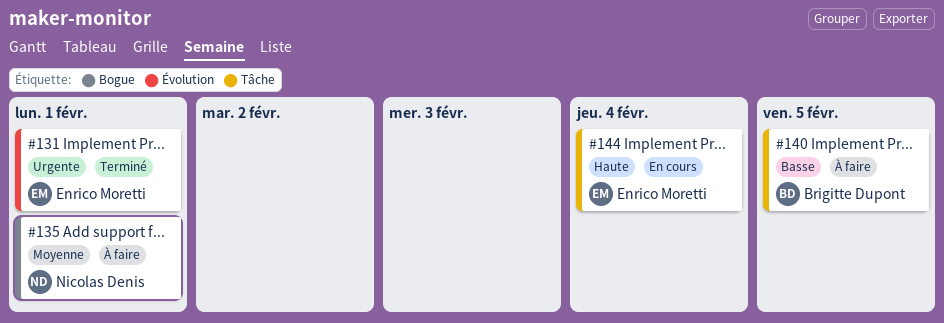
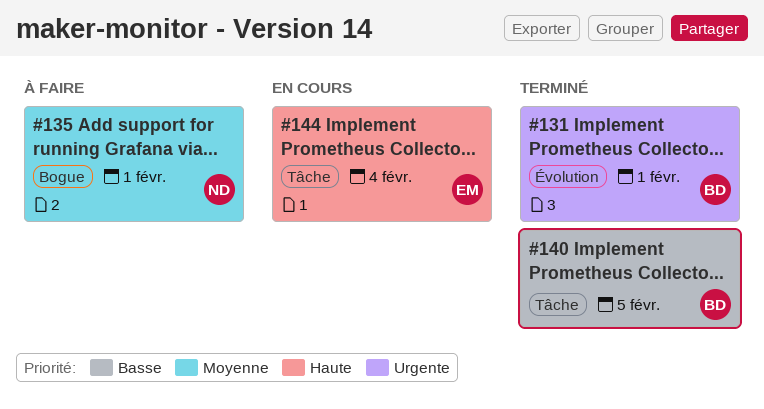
#131, owner: Enrico Moretti -> Brigitte Dupont
#140, status: À faire -> Terminé

